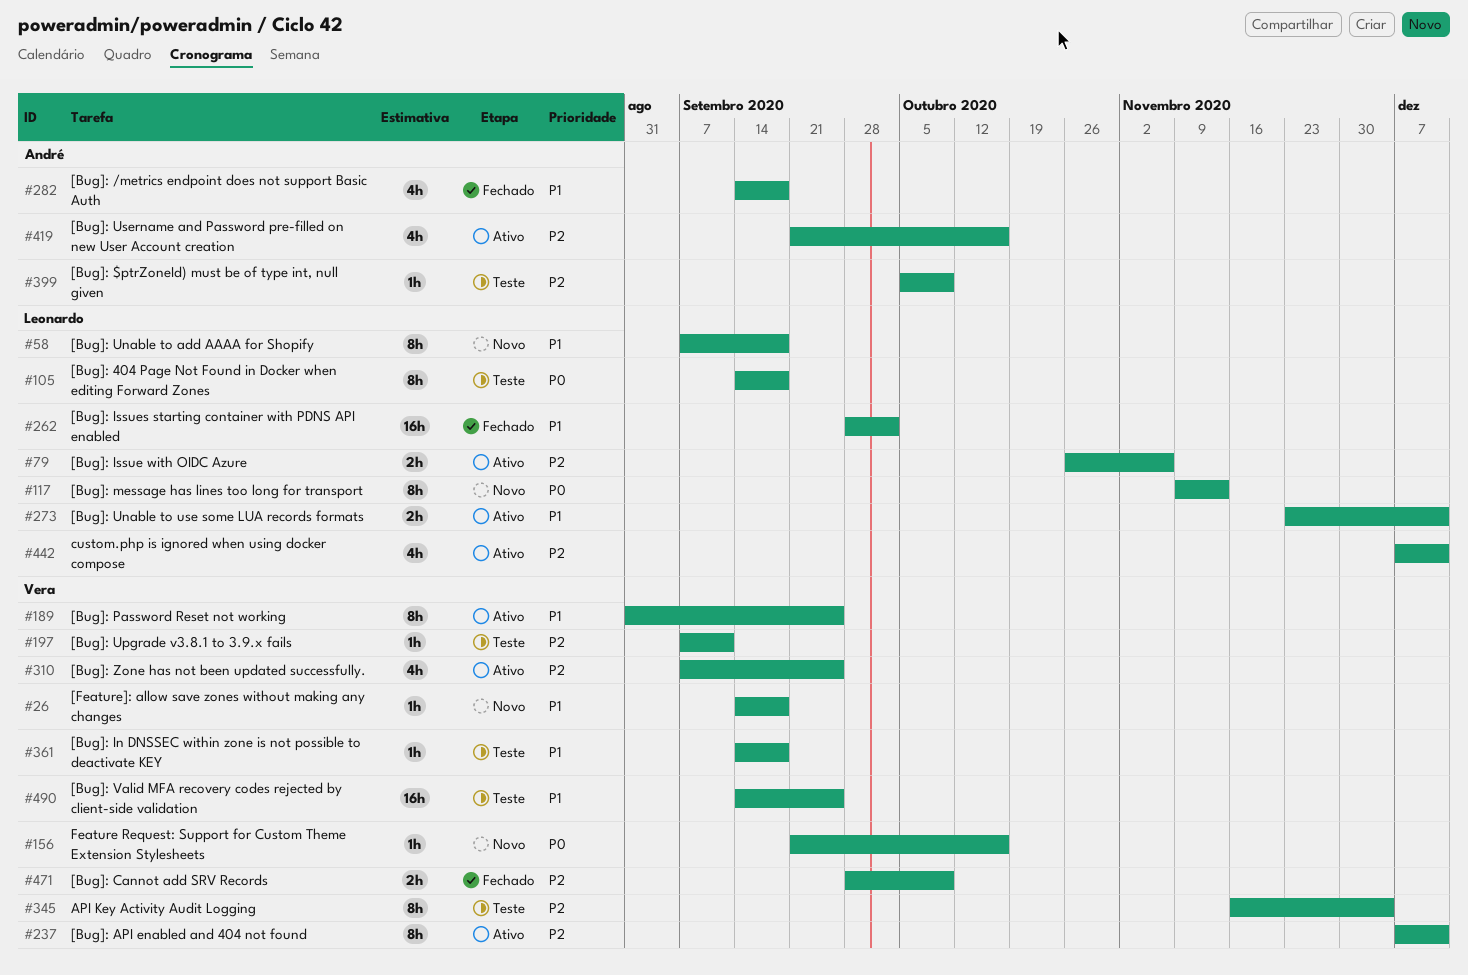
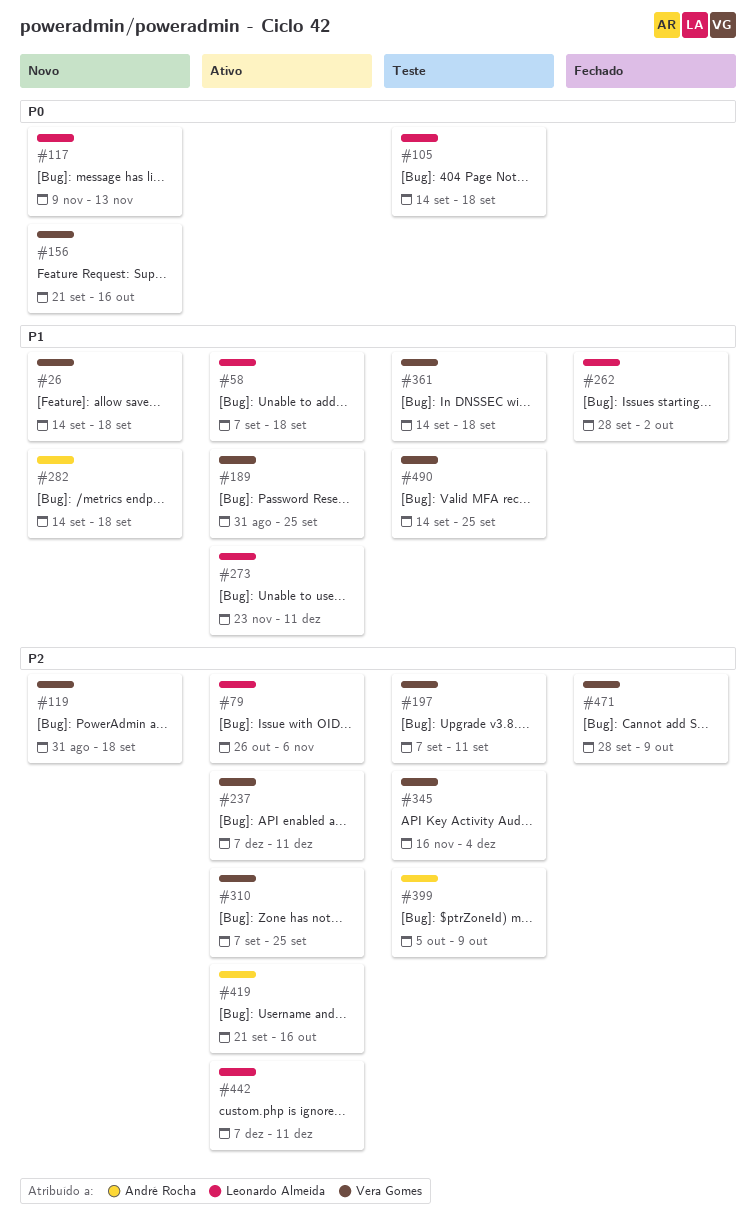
#58, status: Novo -> Ativo
#119: none -> present
#282, status: Fechado -> Novo

